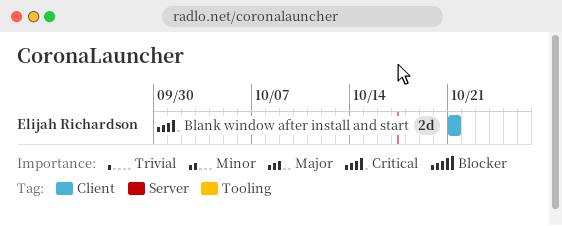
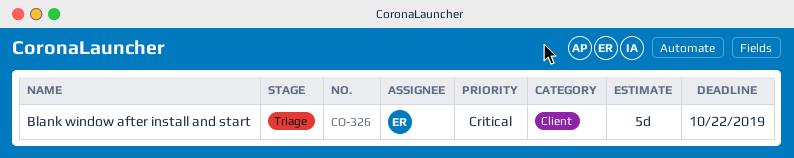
Blank window after install and start, estimate: 2d -> 5d
Blank window after install and start, due: Oct 21 -> Oct 22

